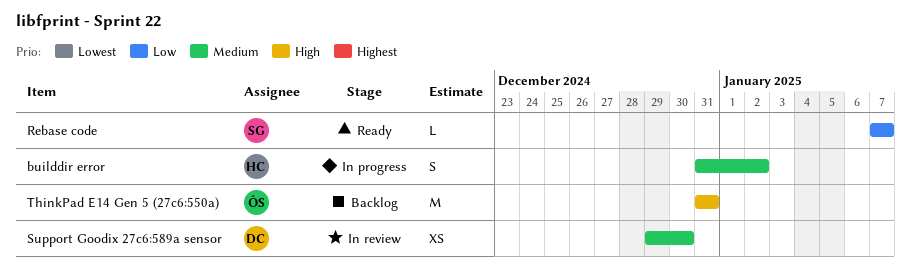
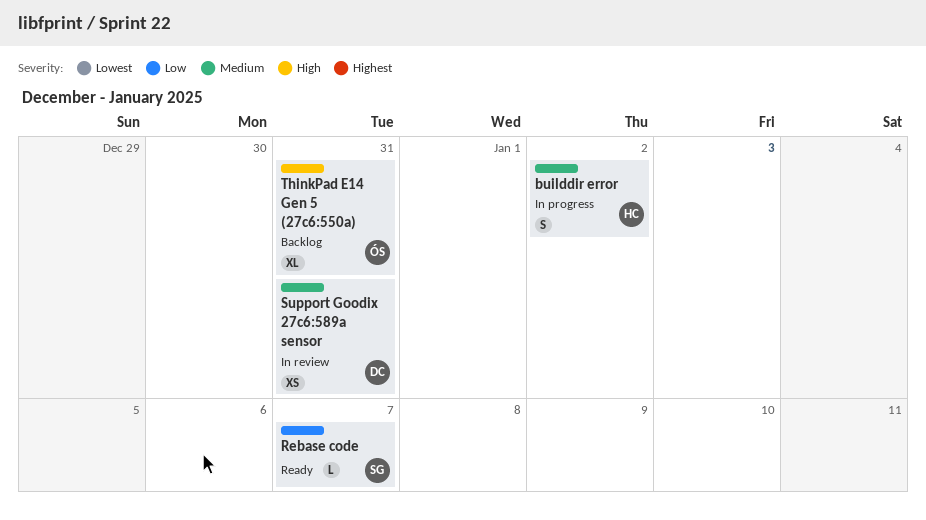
Support Goodix 27c6:589a sensor, due: Dec 30 -> Dec 31
ThinkPad E14 Gen 5 (27c6:550a), estimate: M -> XL

